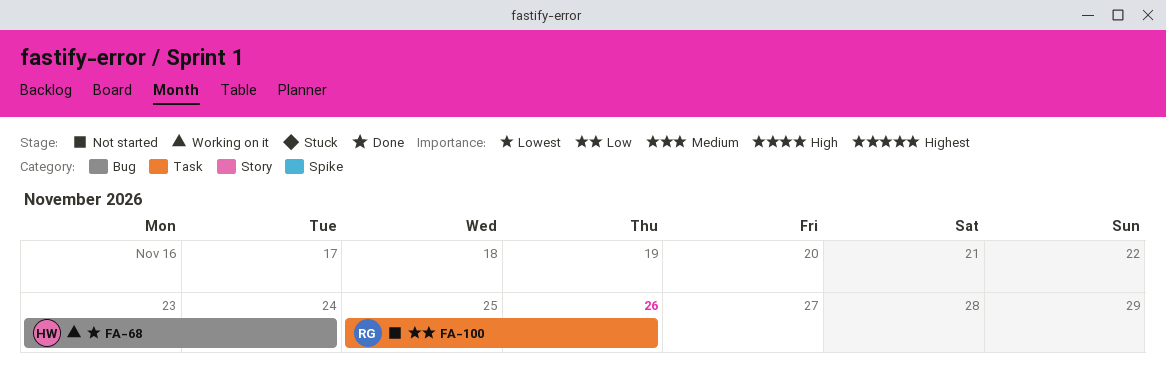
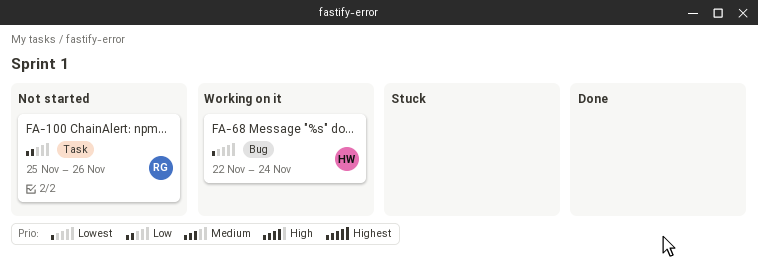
FA-68, start: Nov 23 -> Nov 22

